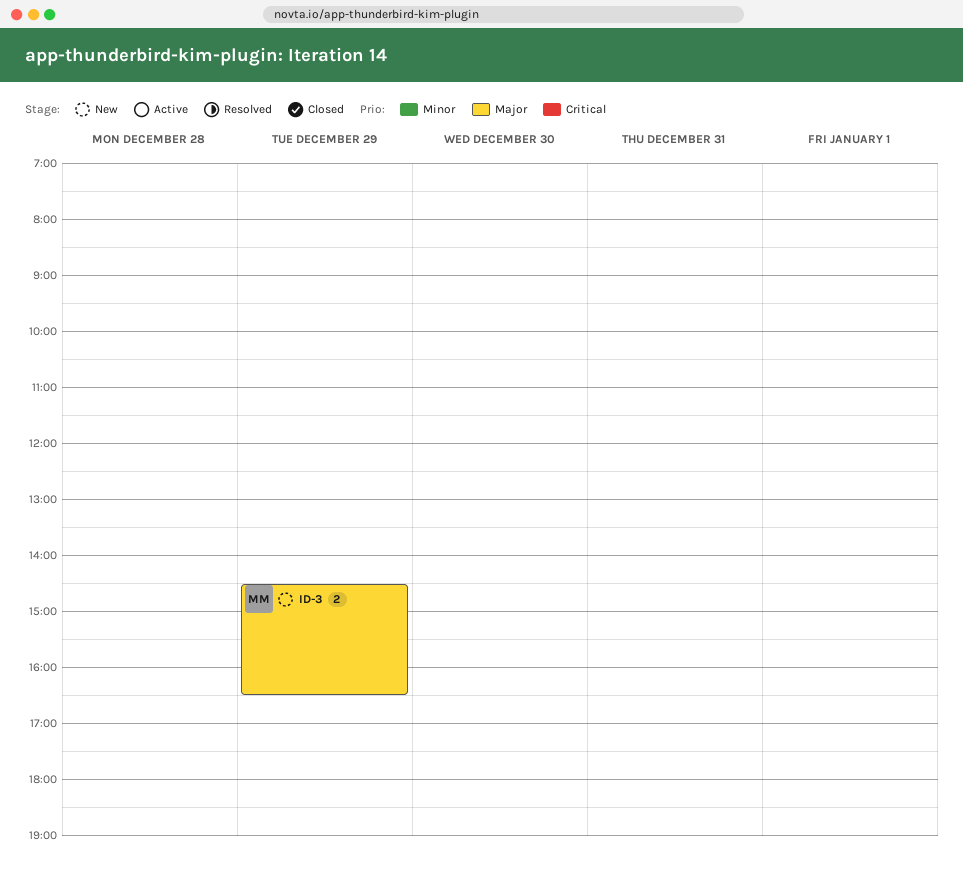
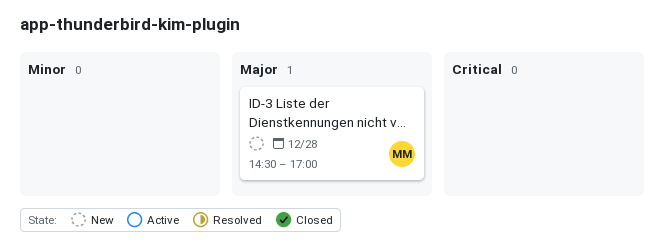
ID-3, day: Dec 29 -> Dec 28
ID-3, ends: 16:30 -> 17:00

